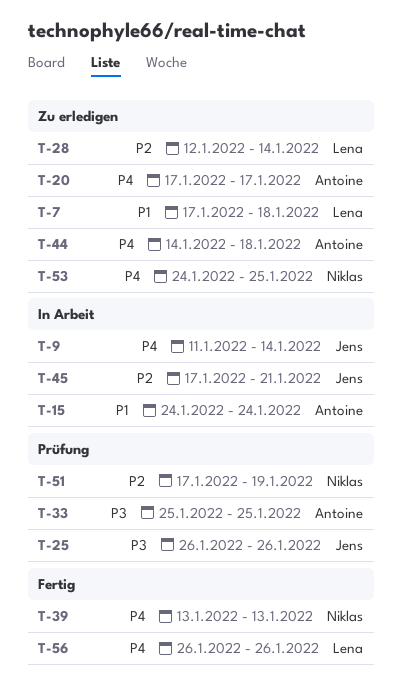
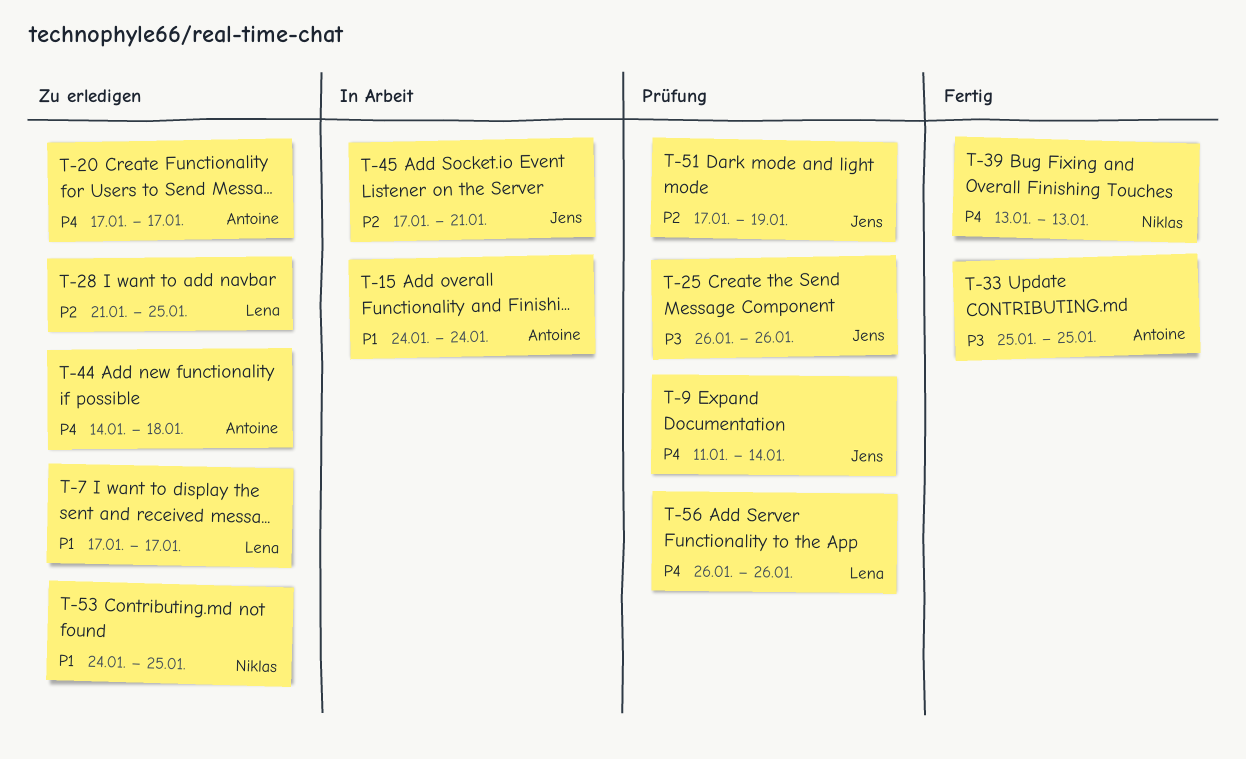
T-7, due: Jan 18 -> Jan 17
T-9, status: In Arbeit -> Prüfung
T-28, start: Jan 12 -> Jan 21
T-28, due: Jan 14 -> Jan 25
T-33, status: Prüfung -> Fertig
T-51, owner: Niklas -> Jens
T-53, priority: P4 -> P1
T-56, status: Fertig -> Prüfung

